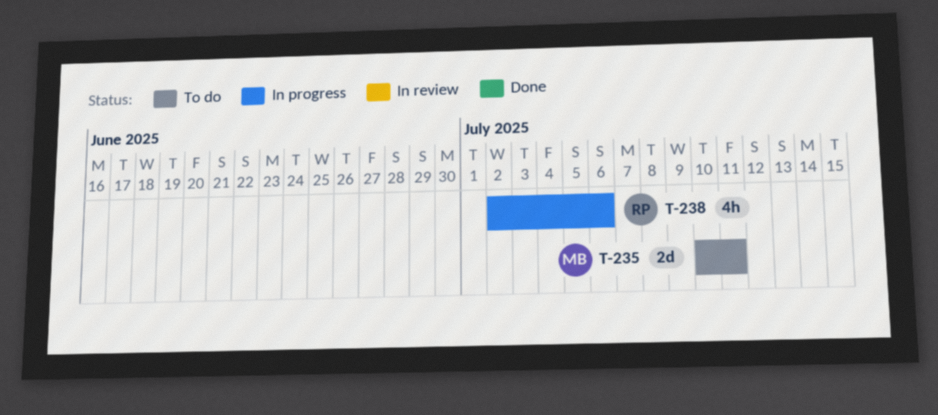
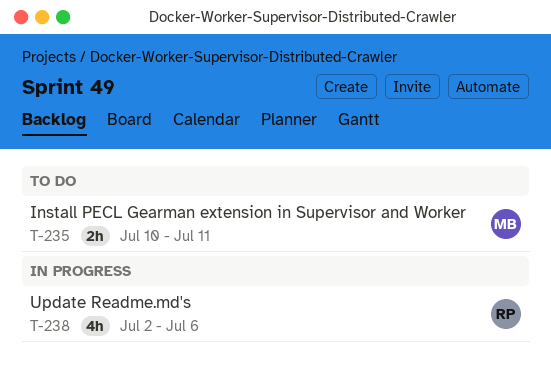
T-235, estimate: 2d -> 2h

